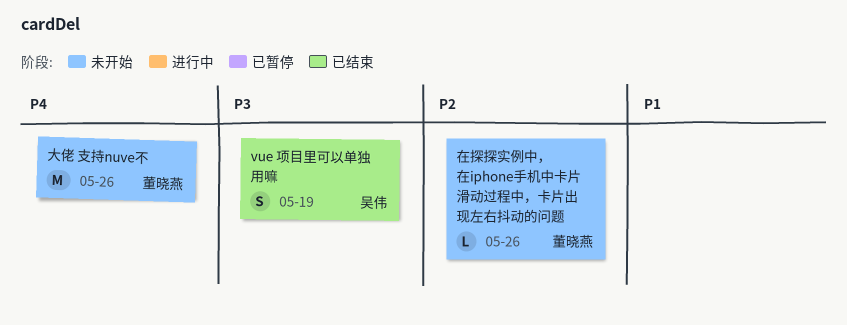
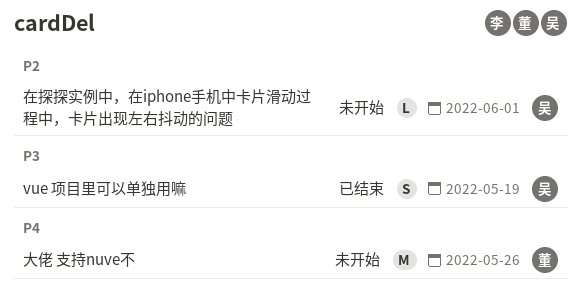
在探探实例中，在iphone手机中卡片滑动过程中，卡片出现左右抖动的问题, owner: 董晓燕 -> 吴伟
在探探实例中，在iphone手机中卡片滑动过程中，卡片出现左右抖动的问题, due: May 26 -> Jun 1

